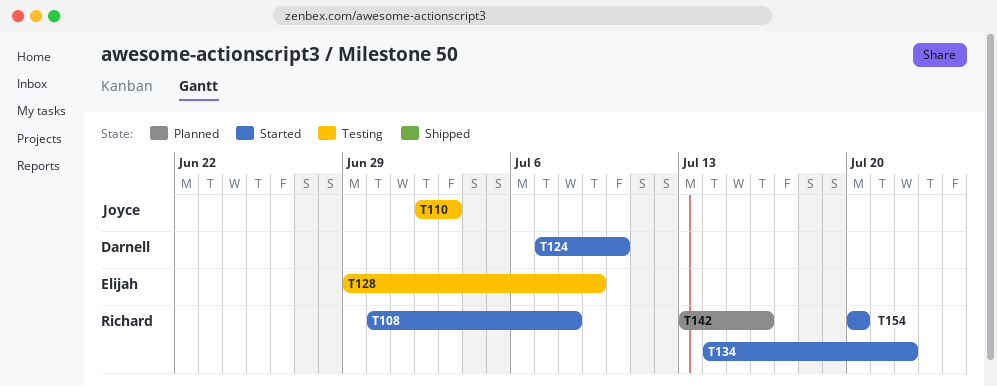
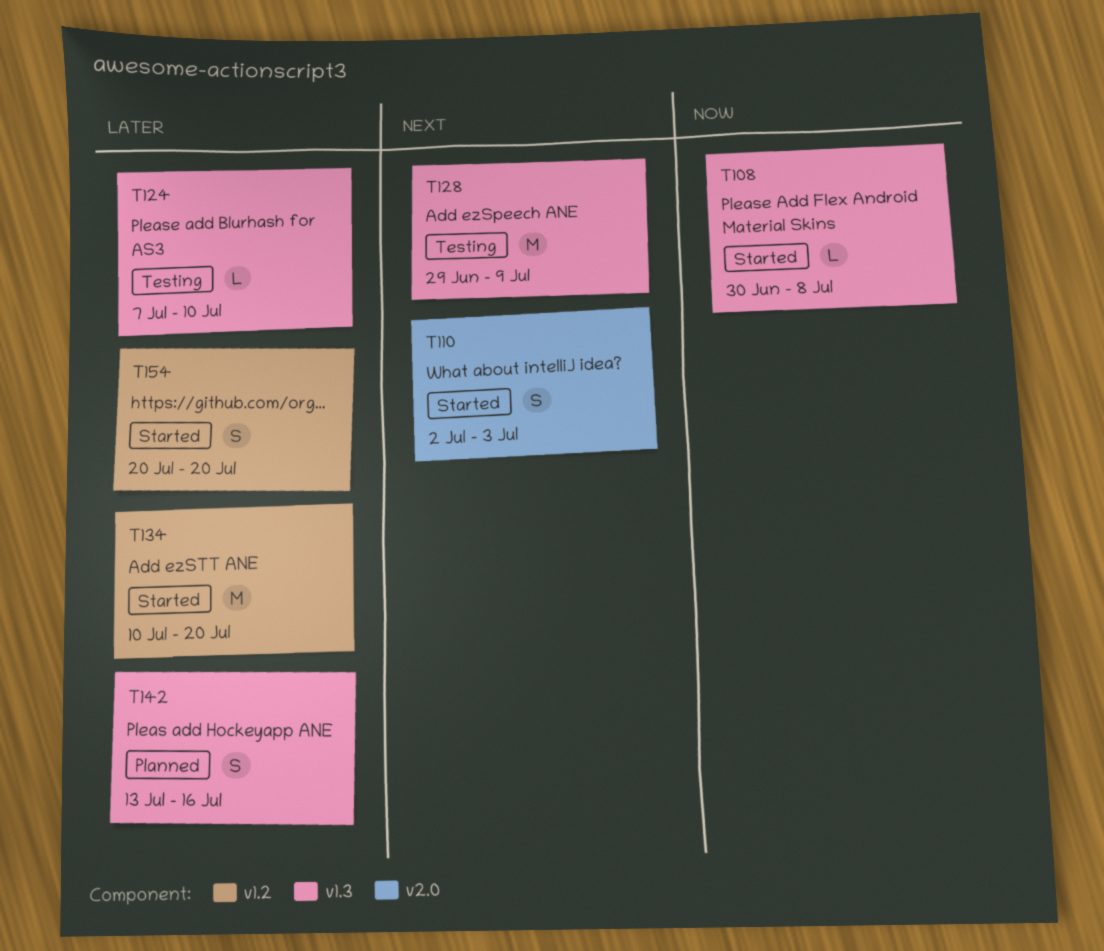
T110, status: Testing -> Started
T124, status: Started -> Testing
T134, start: Jul 14 -> Jul 10
T134, due: Jul 22 -> Jul 20

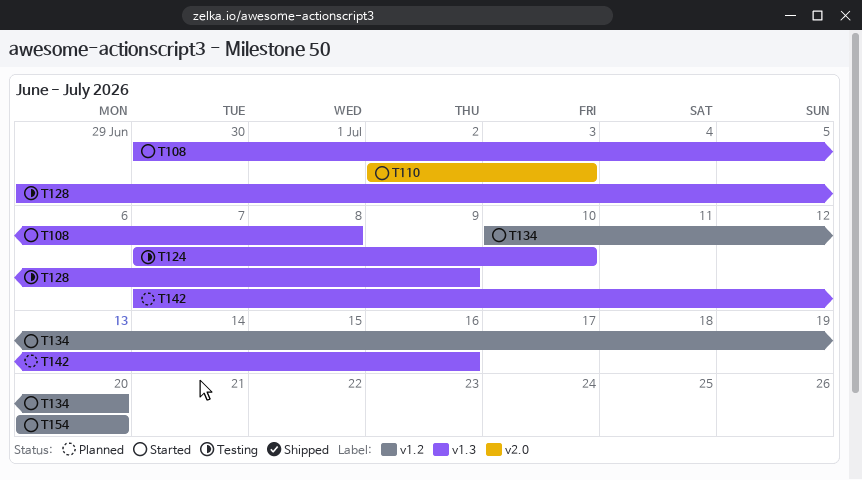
T142, start: Jul 13 -> Jul 7

